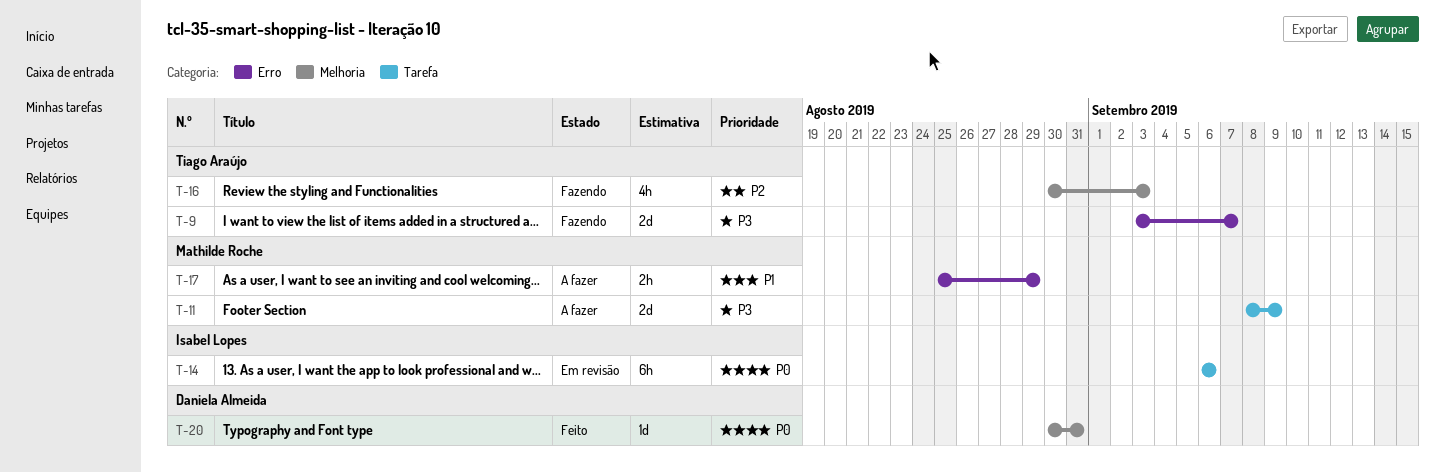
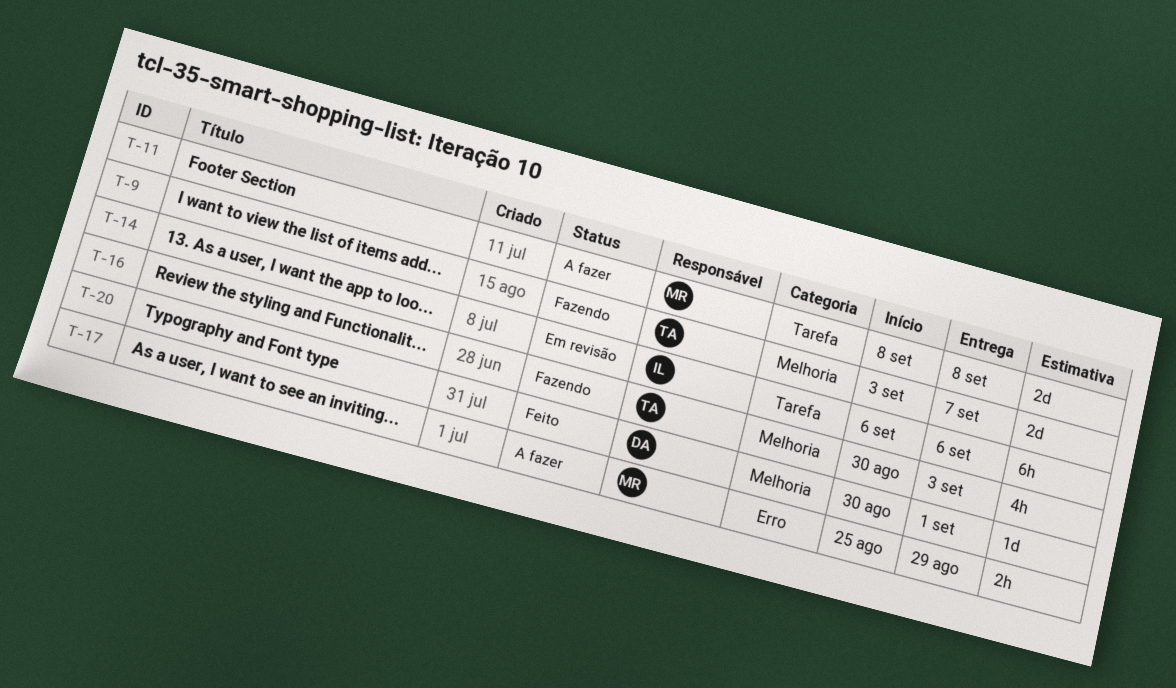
T-9, label: Erro -> Melhoria
T-11, due: Sep 9 -> Sep 8
T-20, due: Aug 31 -> Sep 1

